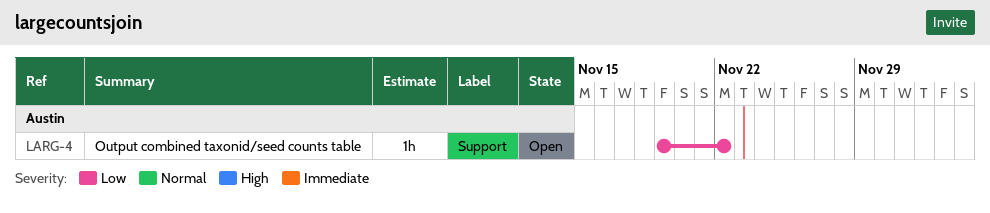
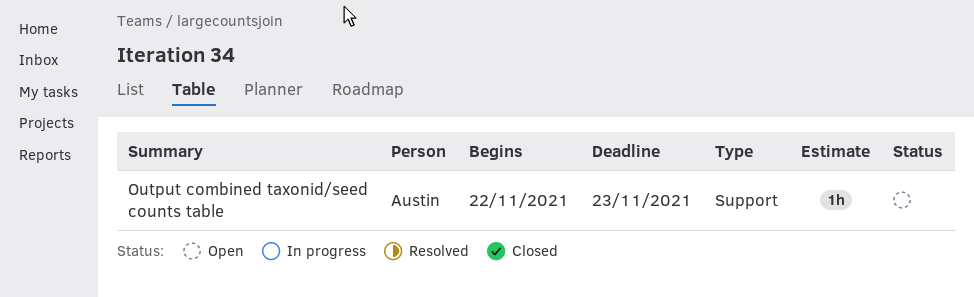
Output combined taxonid/seed counts table, start: Nov 19 -> Nov 22
Output combined taxonid/seed counts table, due: Nov 22 -> Nov 23

